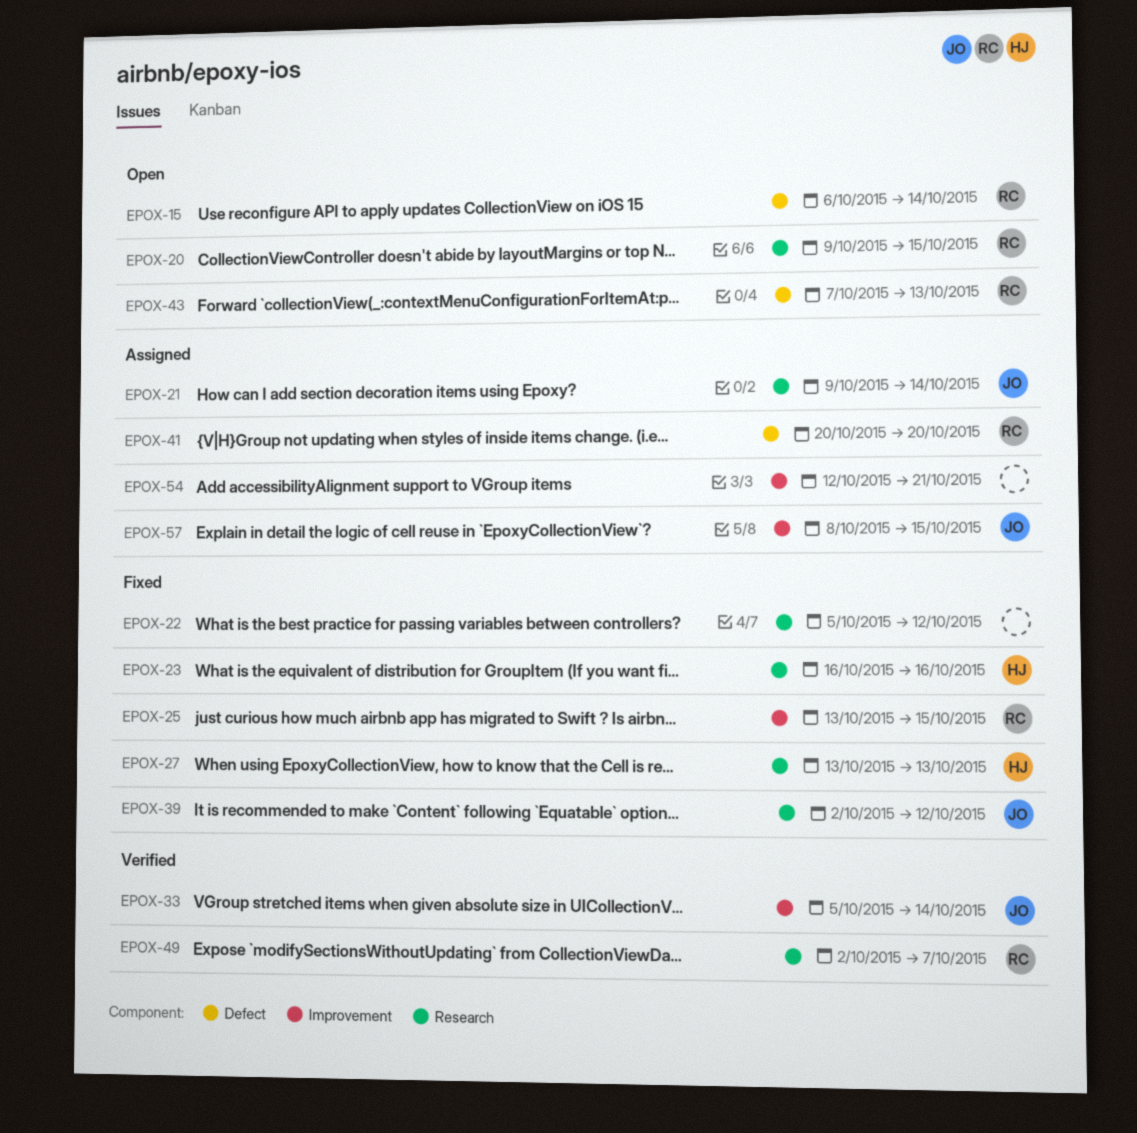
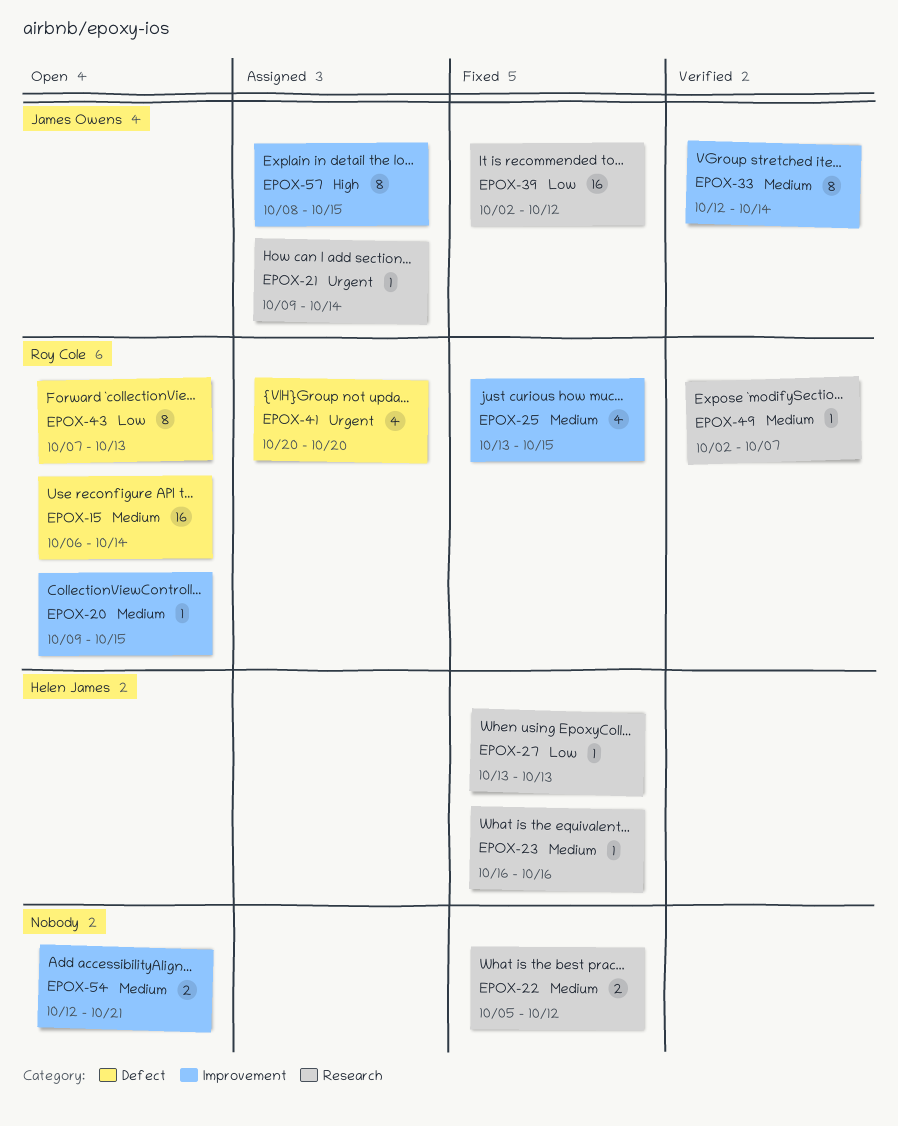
EPOX-20, label: Research -> Improvement
EPOX-33, start: Oct 5 -> Oct 12
EPOX-54, status: Assigned -> Open

